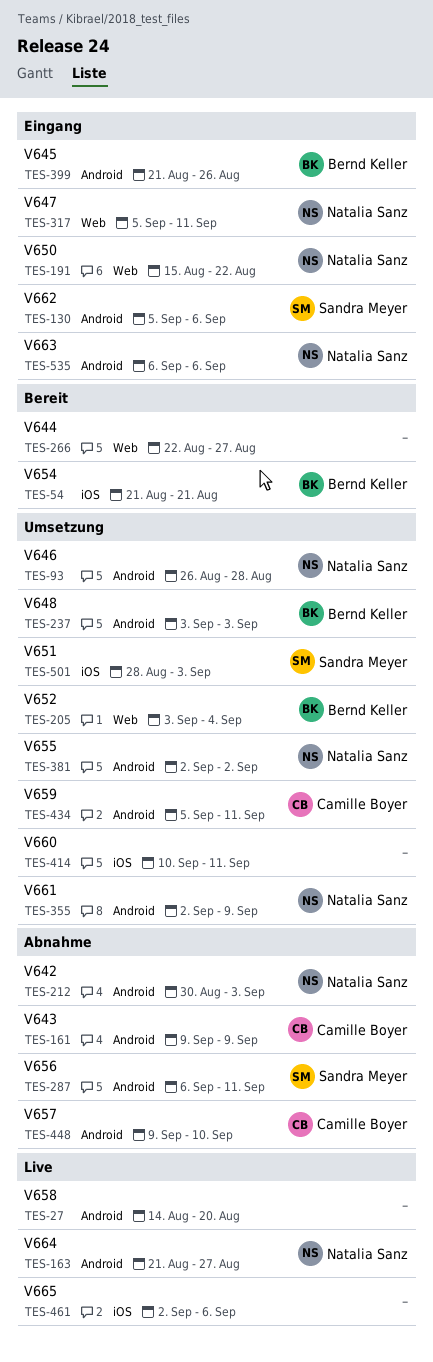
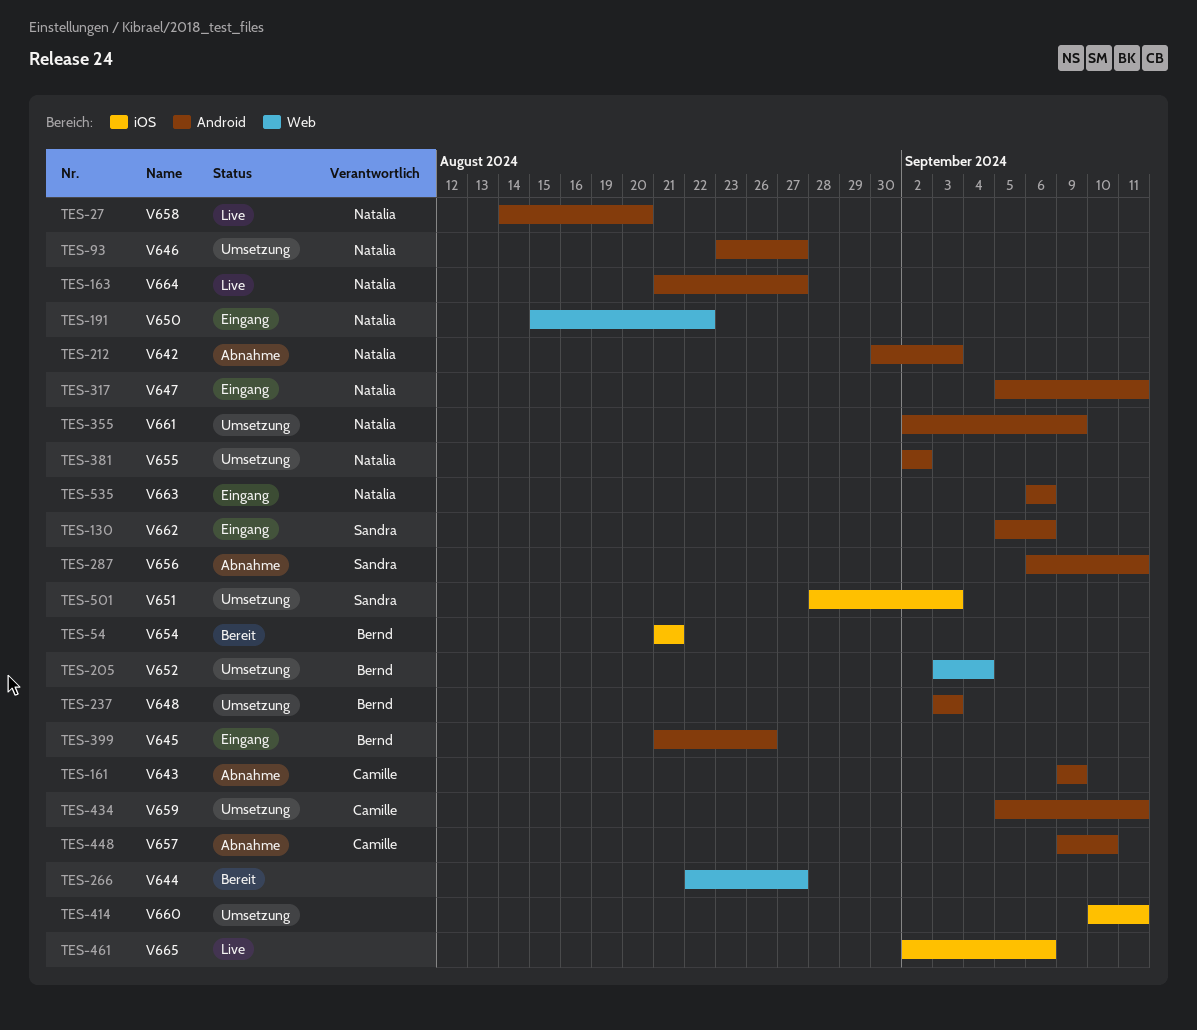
TES-27, owner: none -> Natalia Sanz
TES-93, start: Aug 26 -> Aug 23
TES-93, due: Aug 28 -> Aug 27
TES-317, label: Web -> Android

